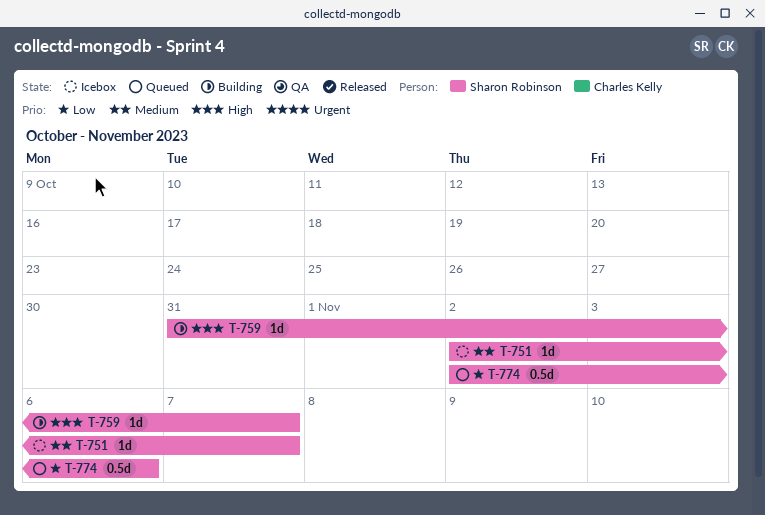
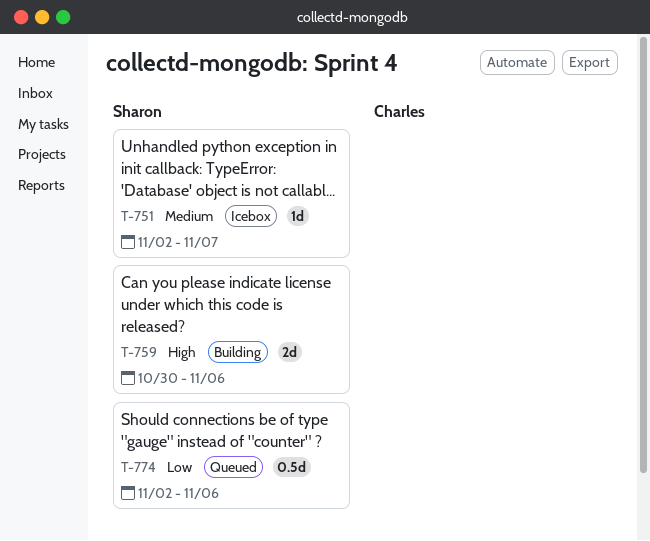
T-759, estimate: 1d -> 2d
T-759, start: Oct 31 -> Oct 30
T-759, due: Nov 7 -> Nov 6

